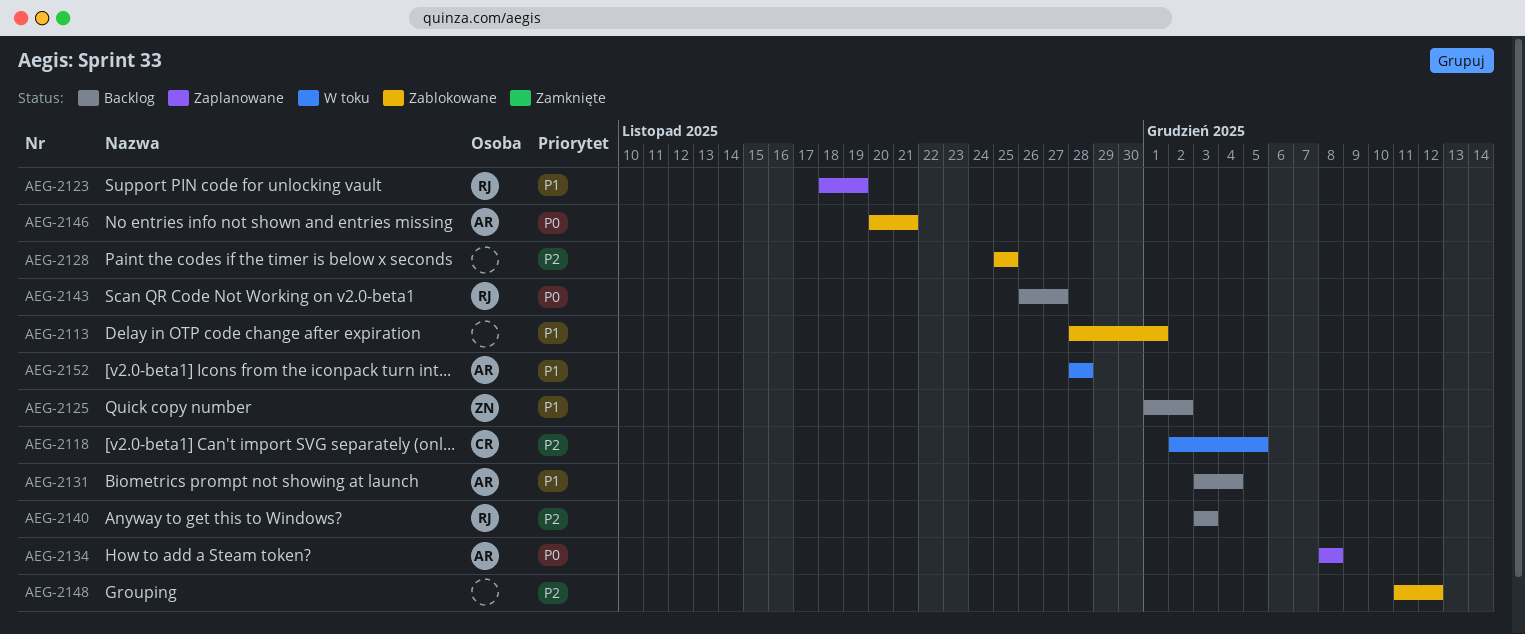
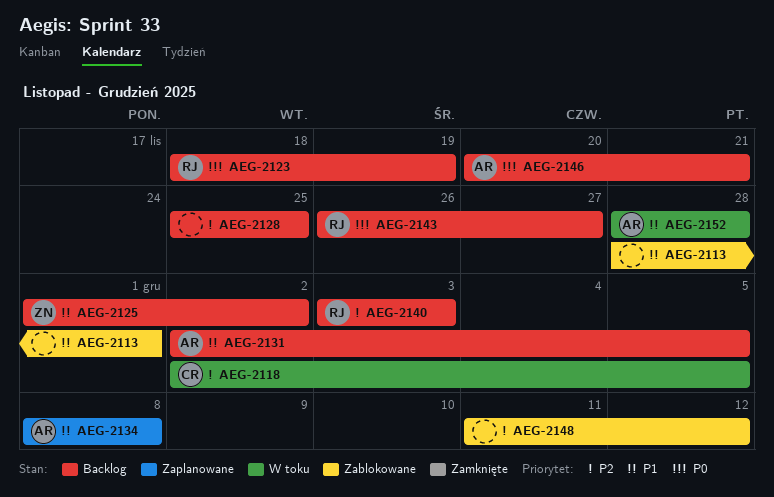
AEG-2123, status: Zaplanowane -> Backlog
AEG-2123, priority: P1 -> P0
AEG-2128, status: Zablokowane -> Backlog
AEG-2131, start: Dec 3 -> Dec 2
AEG-2131, due: Dec 4 -> Dec 5
AEG-2134, priority: P0 -> P1
AEG-2146, status: Zablokowane -> Backlog

